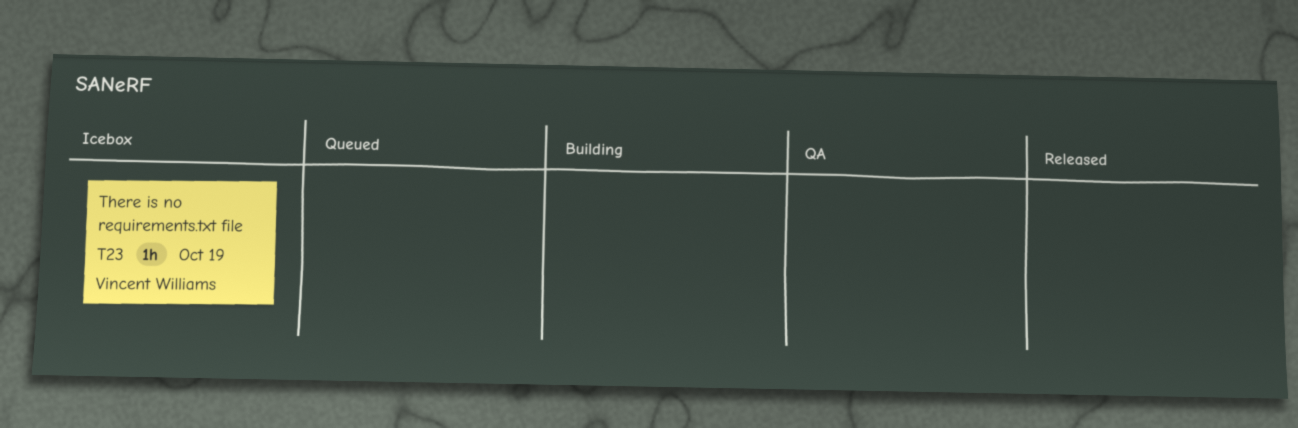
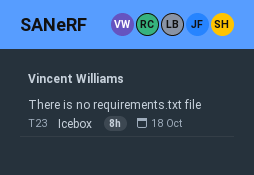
T23, estimate: 1h -> 8h
T23, due: Oct 19 -> Oct 18

